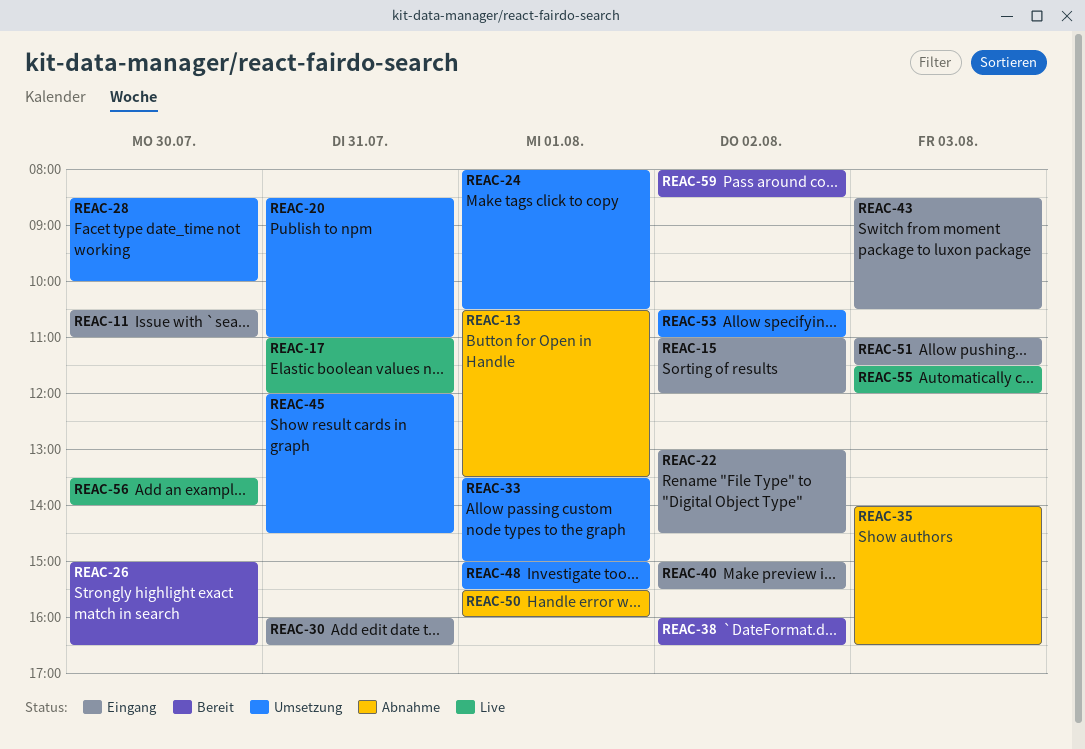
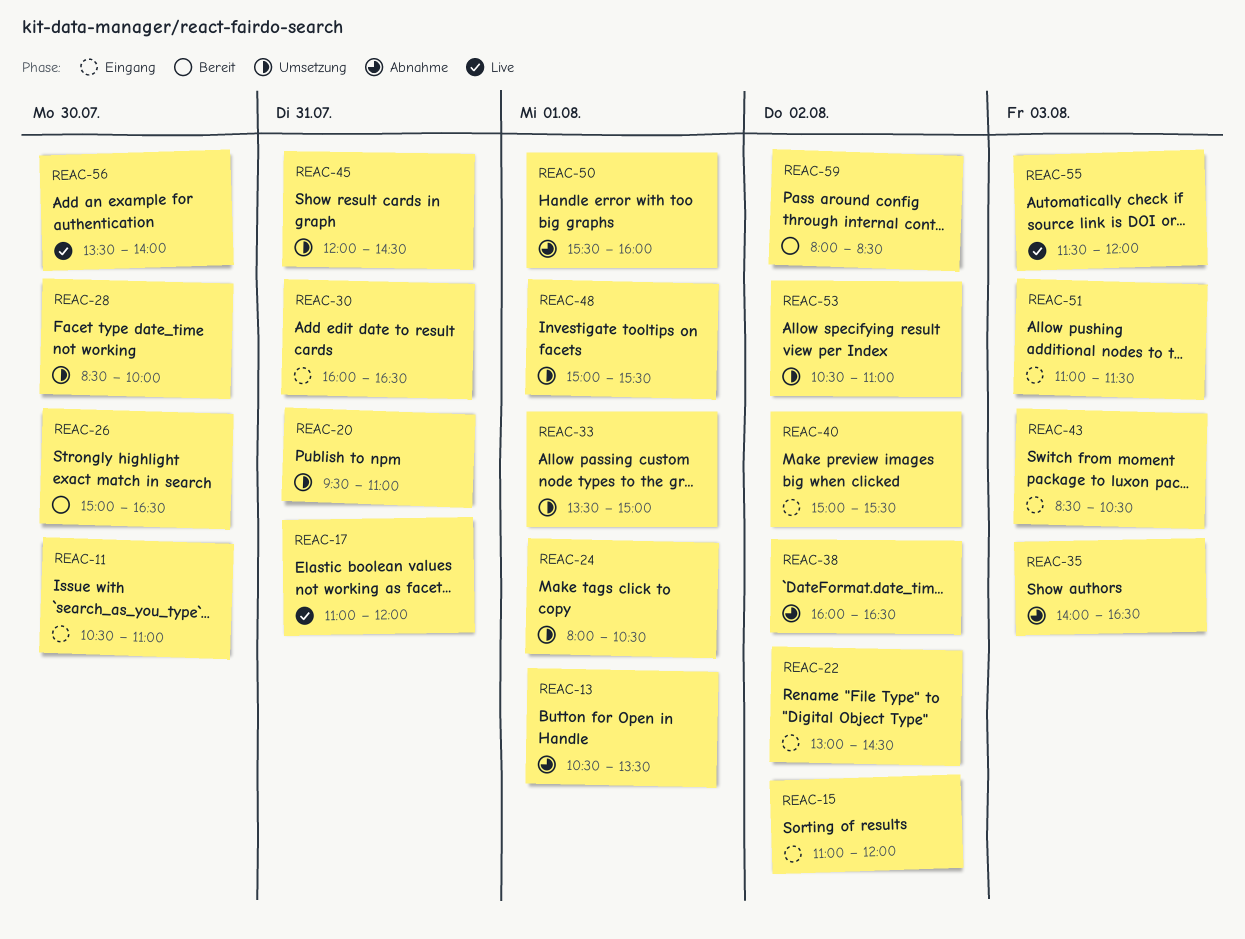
REAC-20, begins: 08:30 -> 09:30
REAC-38, status: Bereit -> Abnahme

